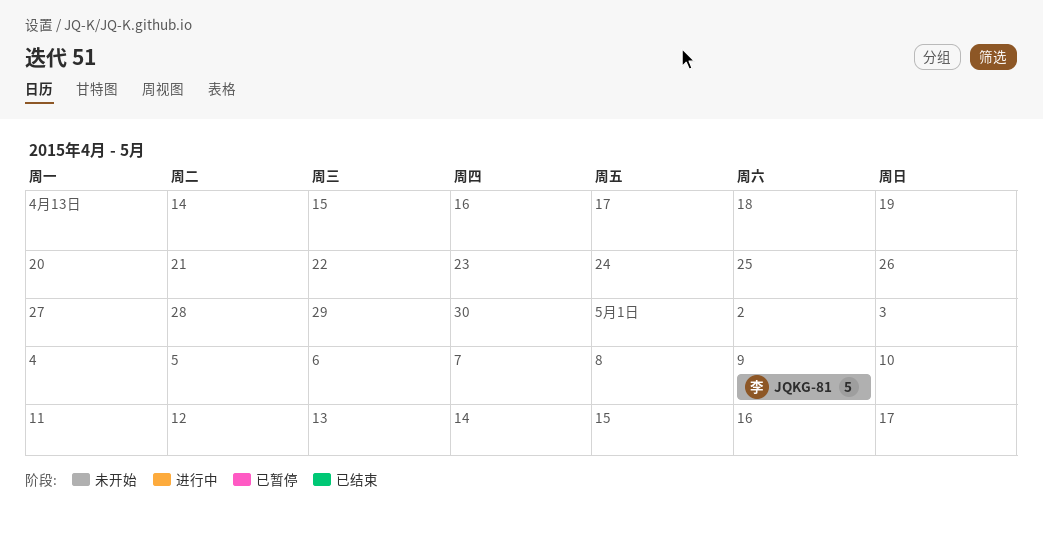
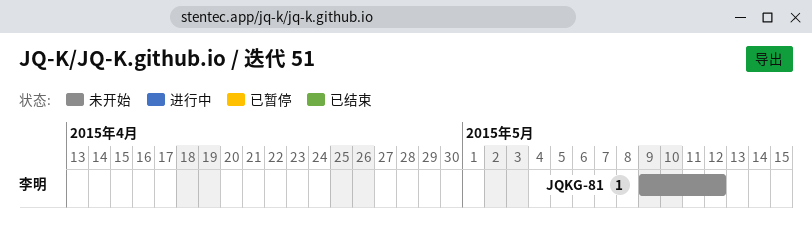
JQKG-81, estimate: 5 -> 1
JQKG-81, due: May 9 -> May 12

